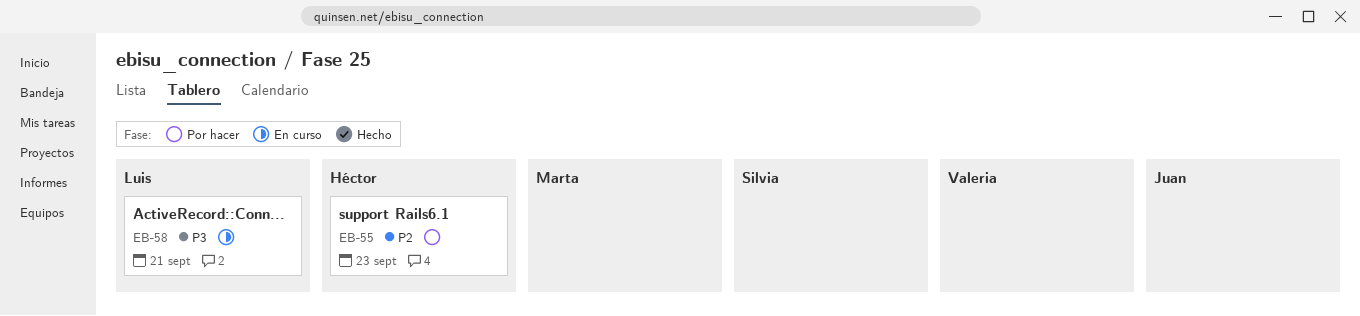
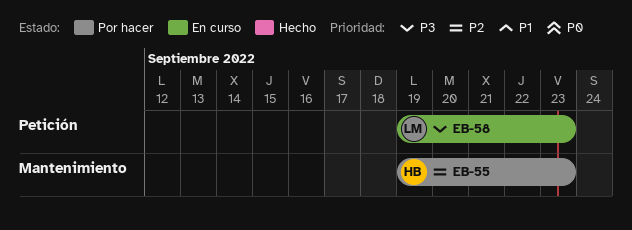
EB-58, due: Sep 21 -> Sep 23

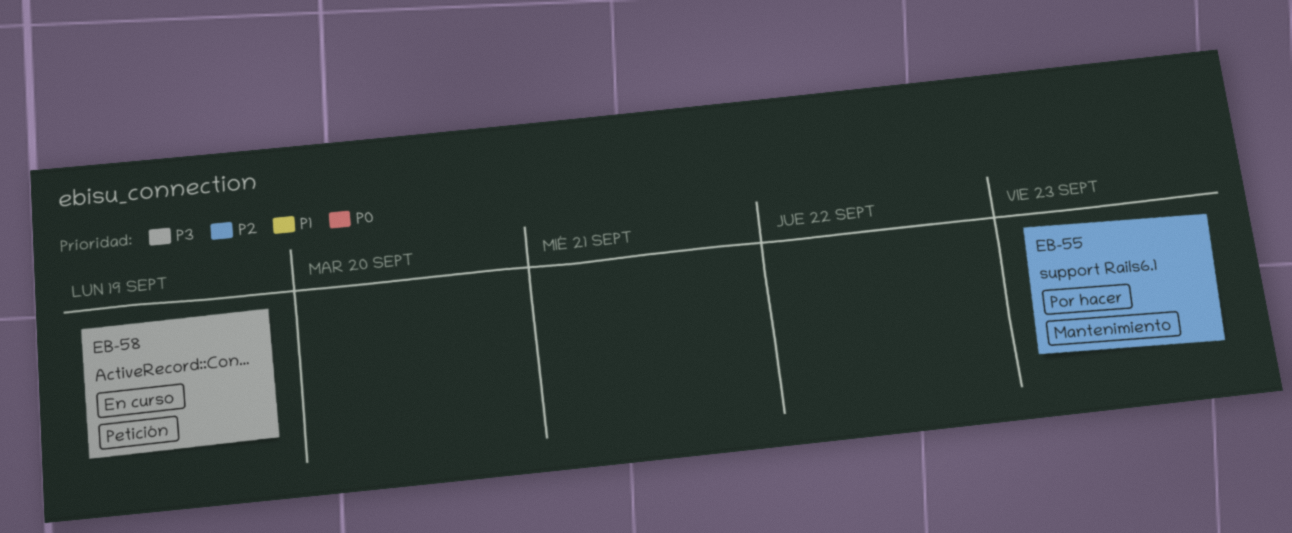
EB-58, due: Sep 23 -> Sep 19

